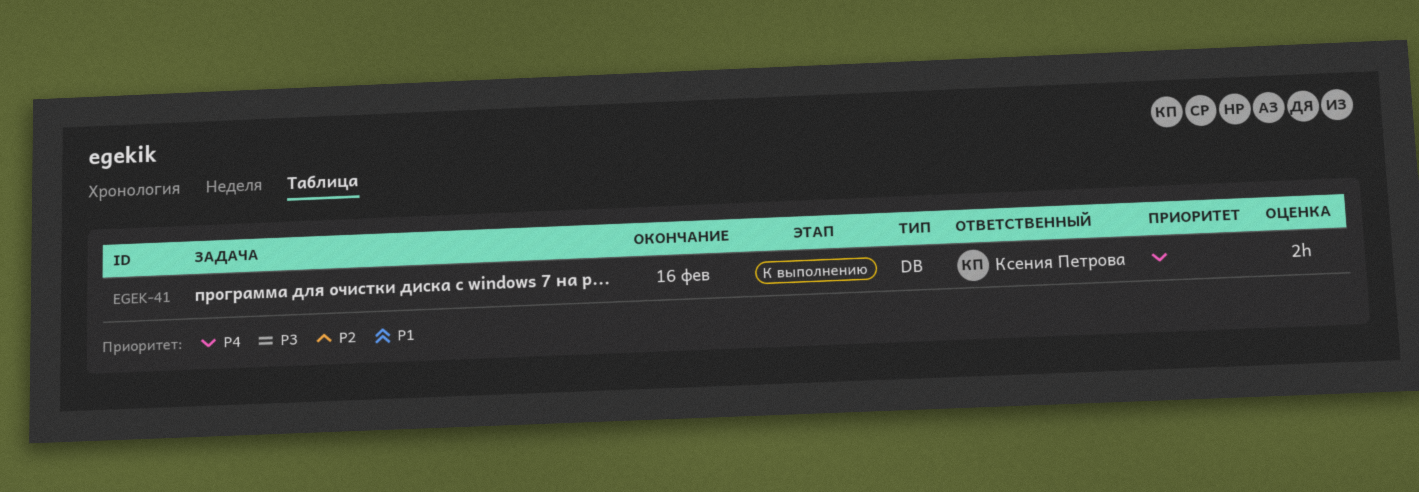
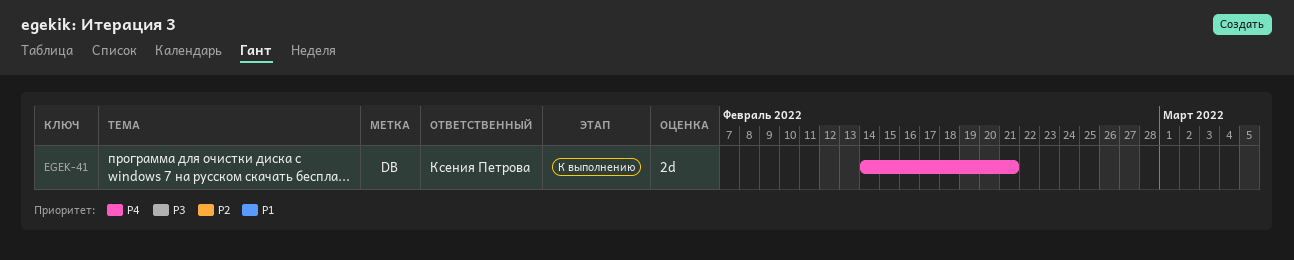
EGEK-41, estimate: 2h -> 2d
EGEK-41, due: Feb 16 -> Feb 21

